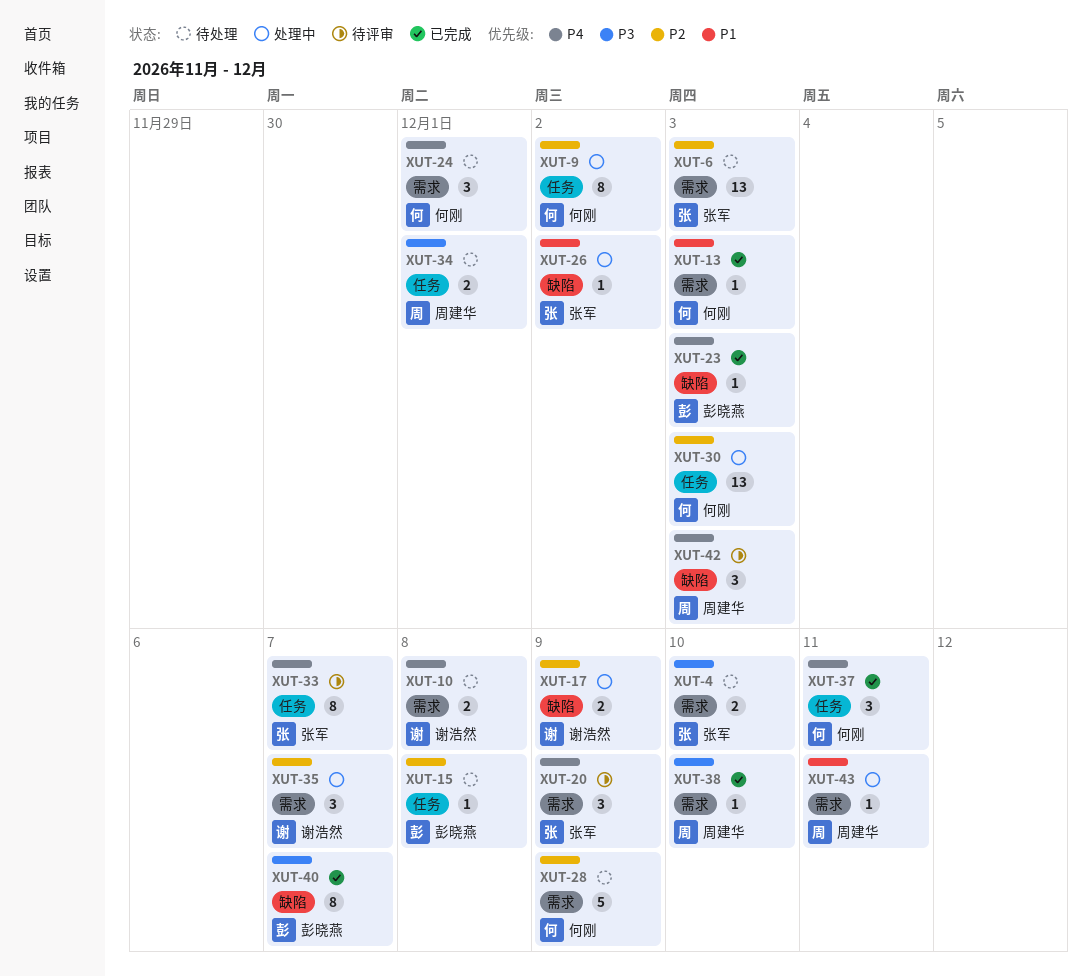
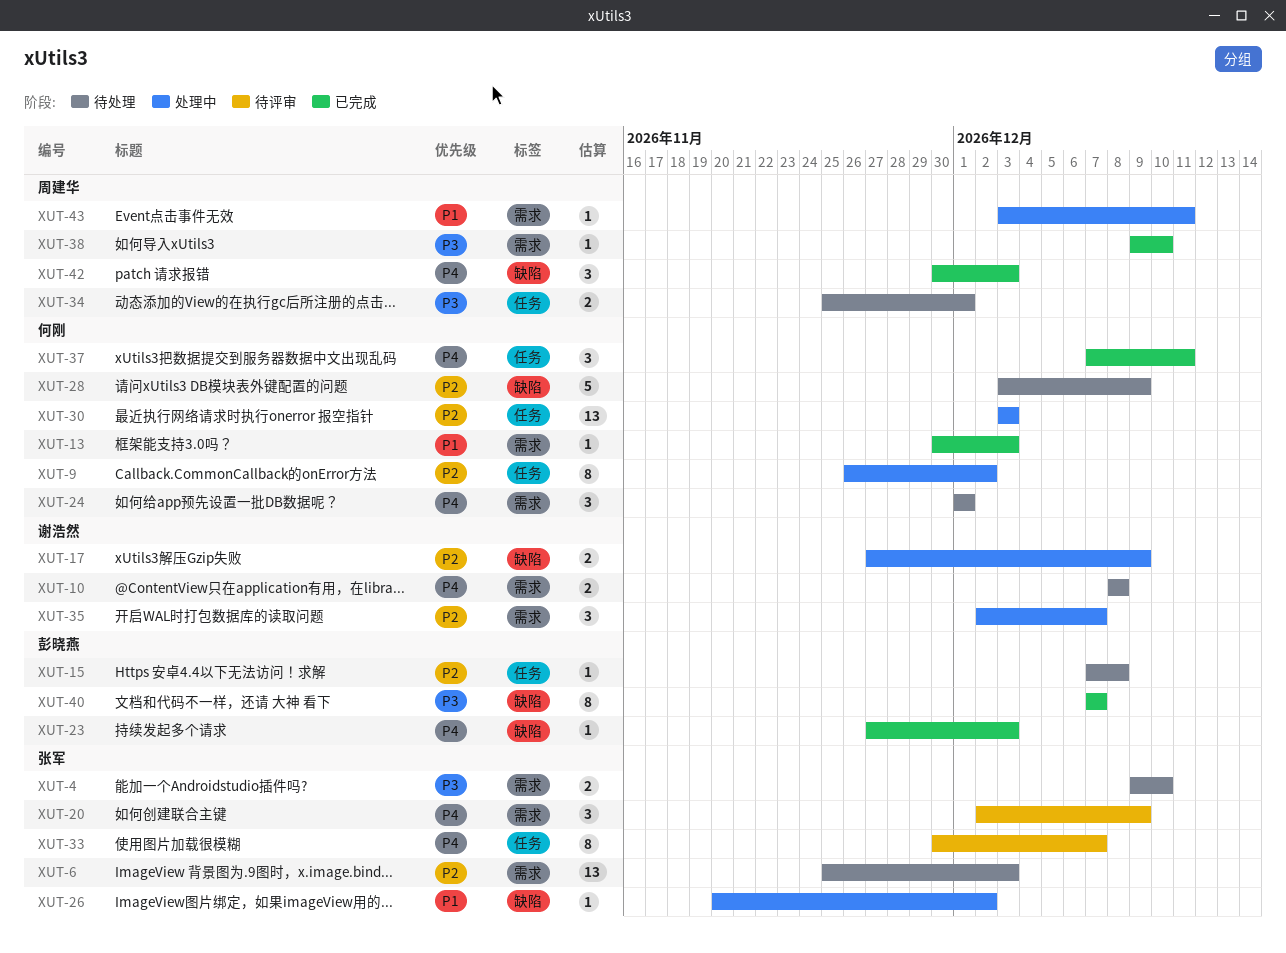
XUT-28, label: 需求 -> 缺陷
XUT-42, status: 待评审 -> 已完成

